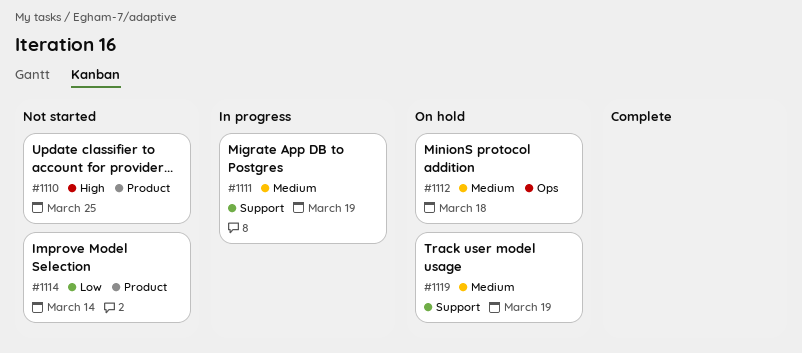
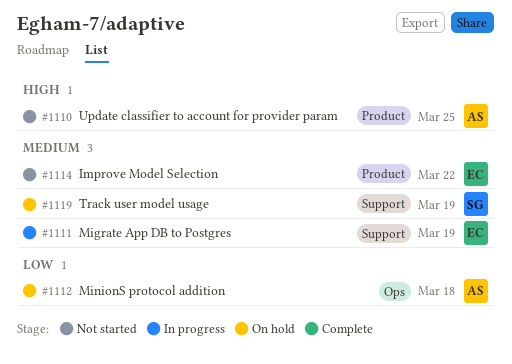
#1112, priority: Medium -> Low
#1114, priority: Low -> Medium
#1114, due: Mar 14 -> Mar 22

